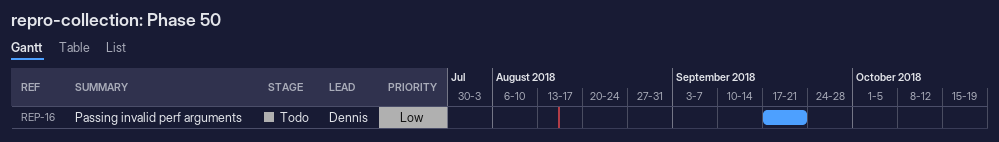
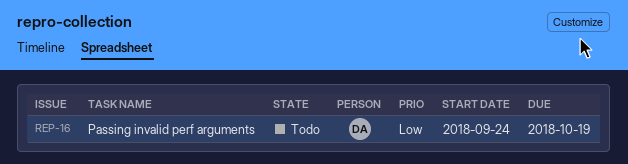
REP-16, start: Sep 17 -> Sep 24
REP-16, due: Sep 21 -> Oct 19

